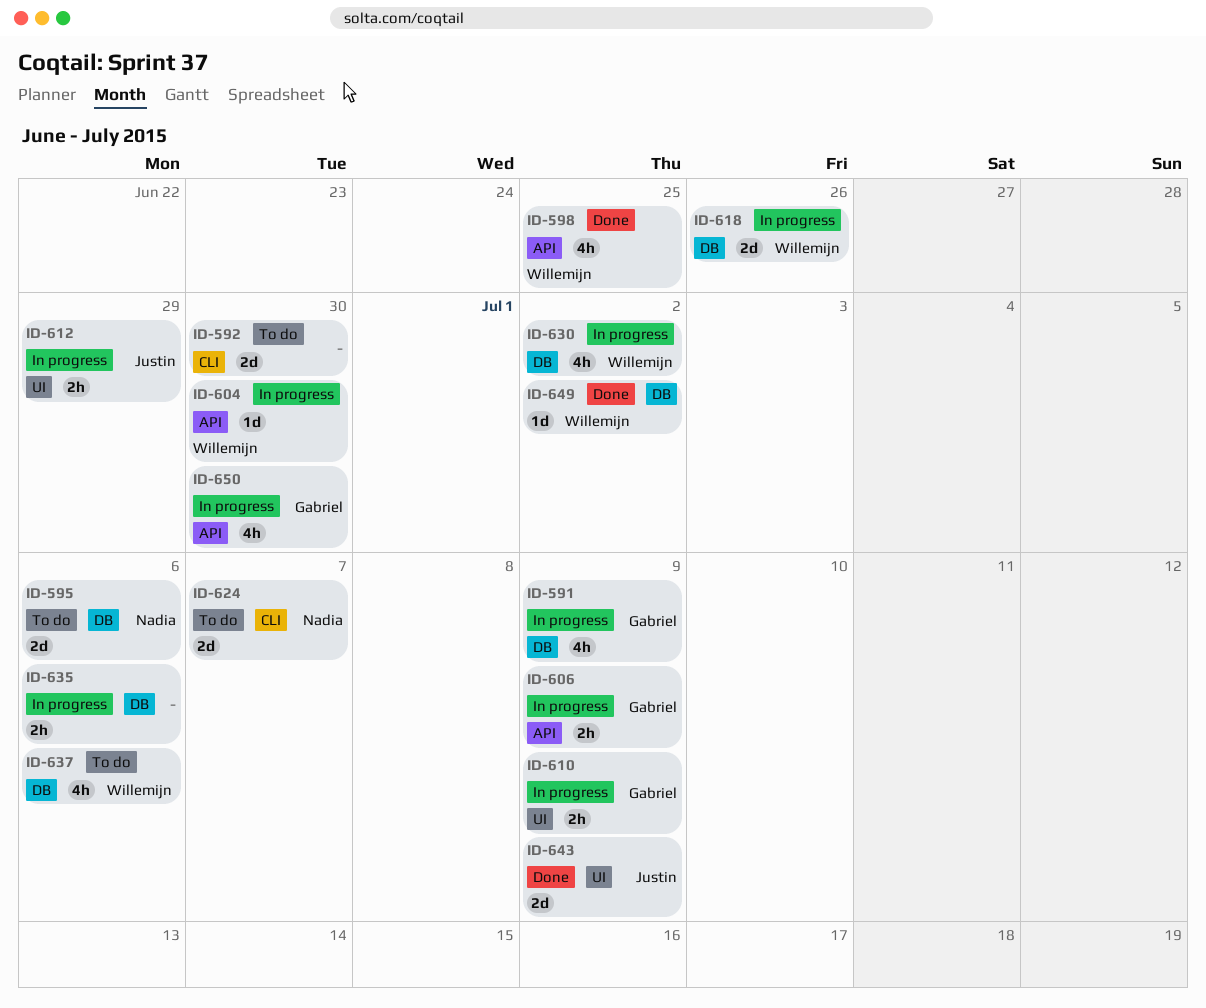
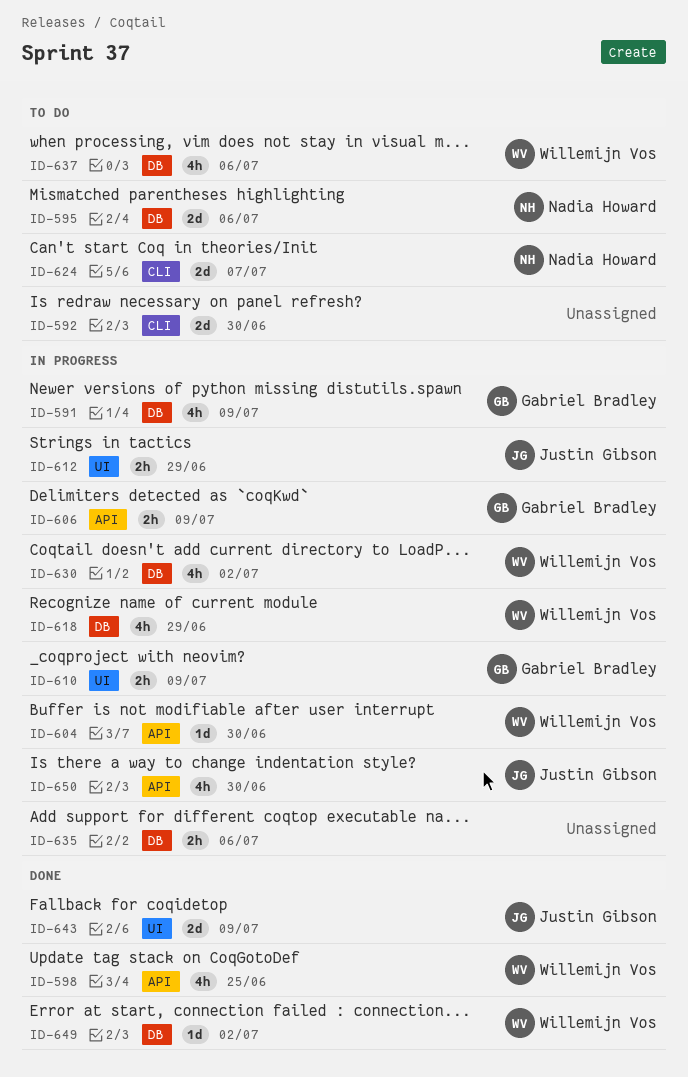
ID-618, estimate: 2d -> 4h
ID-618, due: Jun 26 -> Jun 29
ID-650, owner: Gabriel Bradley -> Justin Gibson

